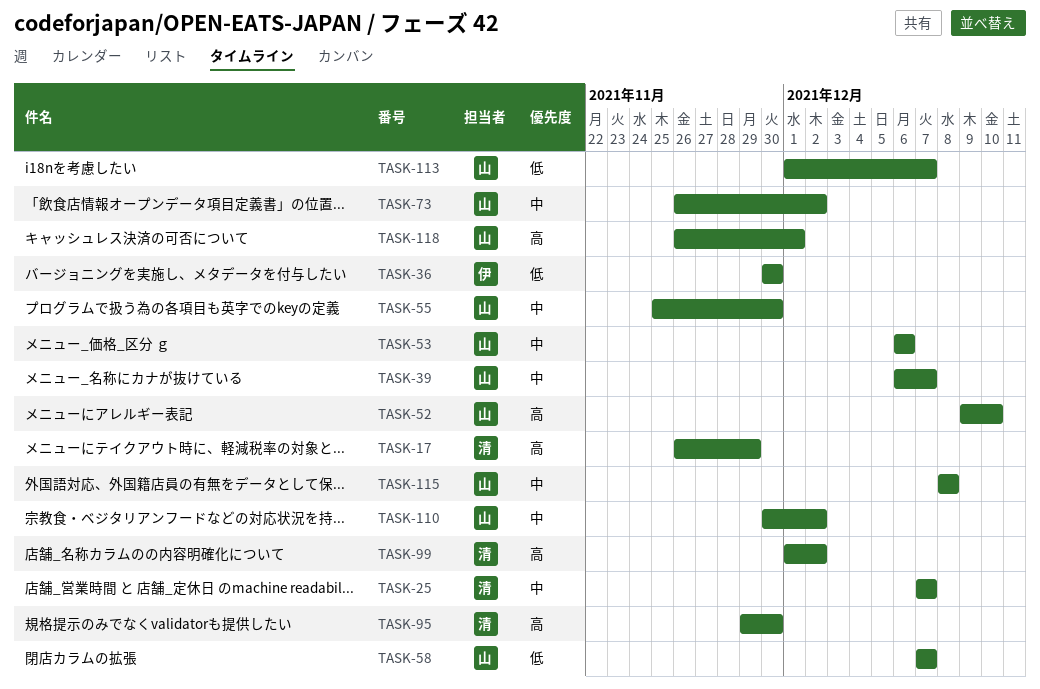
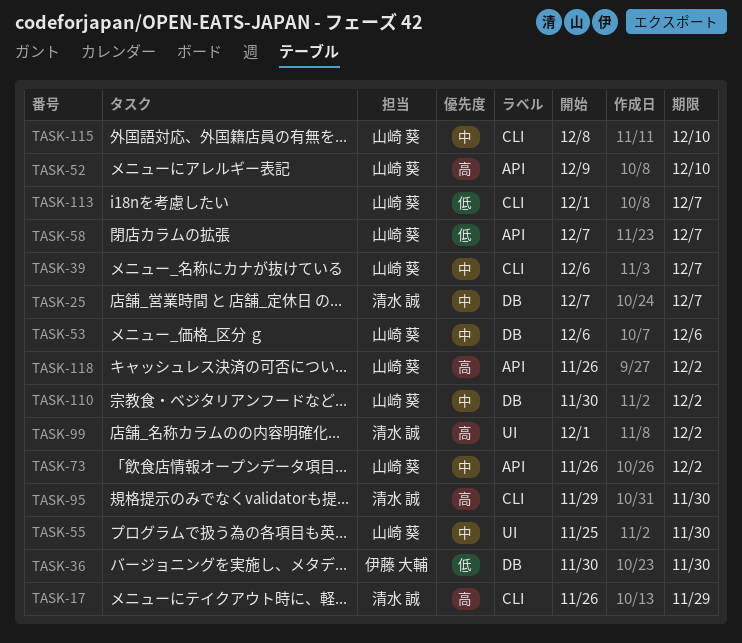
TASK-115, due: Dec 8 -> Dec 10
TASK-118, due: Dec 1 -> Dec 2

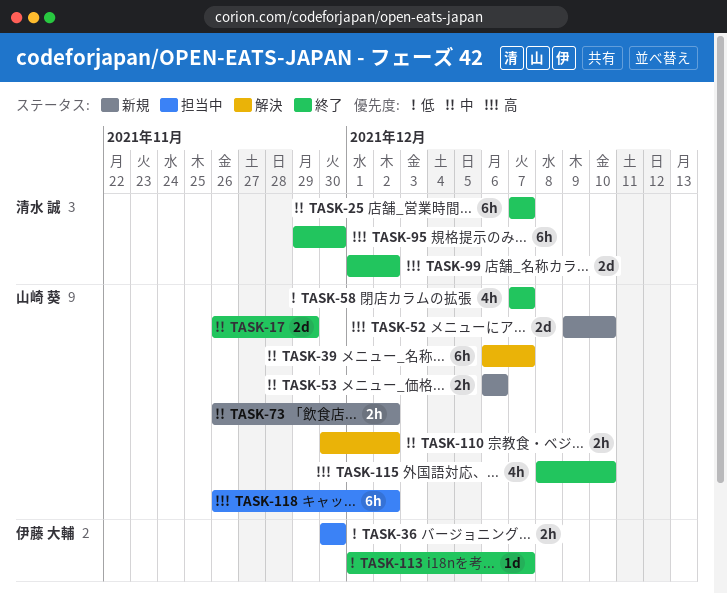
TASK-17, owner: 清水 誠 -> 山崎 葵
TASK-17, priority: 高 -> 中
TASK-55: present -> none
TASK-113, owner: 山崎 葵 -> 伊藤 大輔
TASK-115, priority: 中 -> 高

